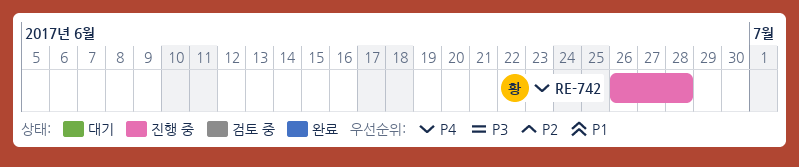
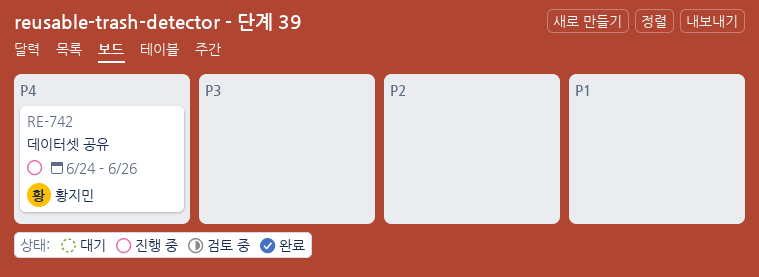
RE-742, start: Jun 26 -> Jun 24
RE-742, due: Jun 28 -> Jun 26

